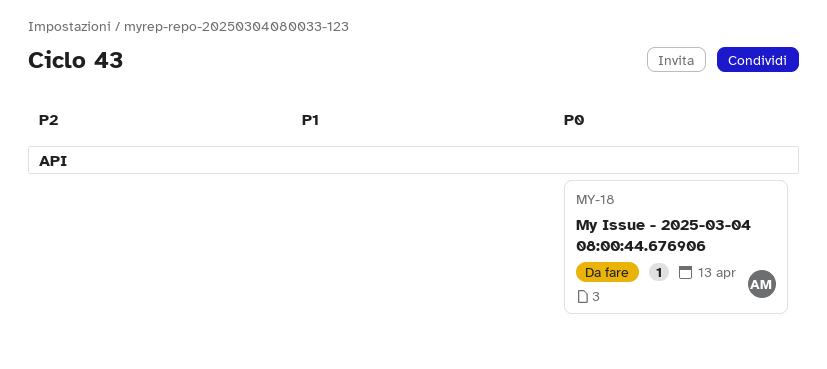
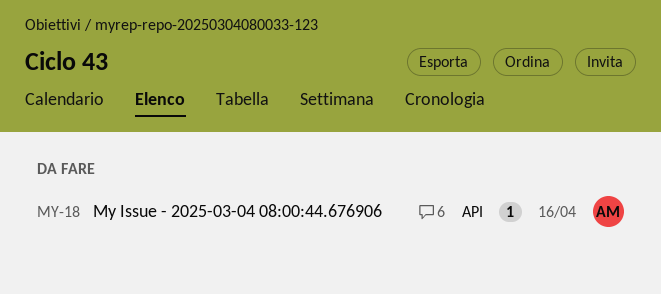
MY-18, due: Apr 13 -> Apr 16

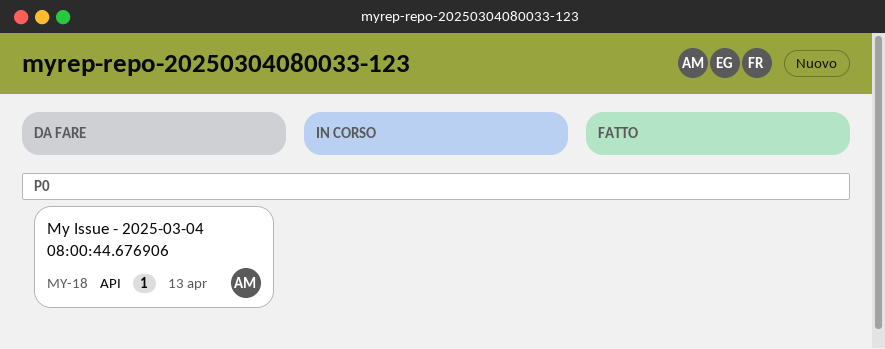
MY-18, due: Apr 16 -> Apr 13

